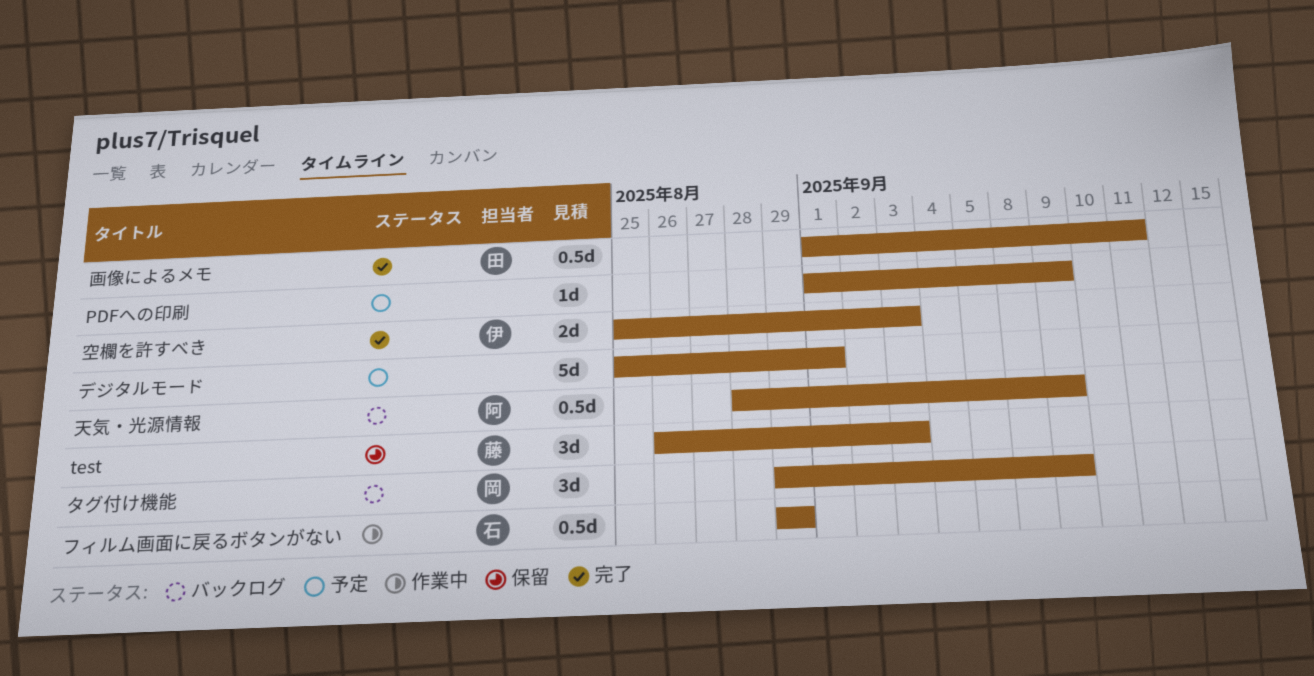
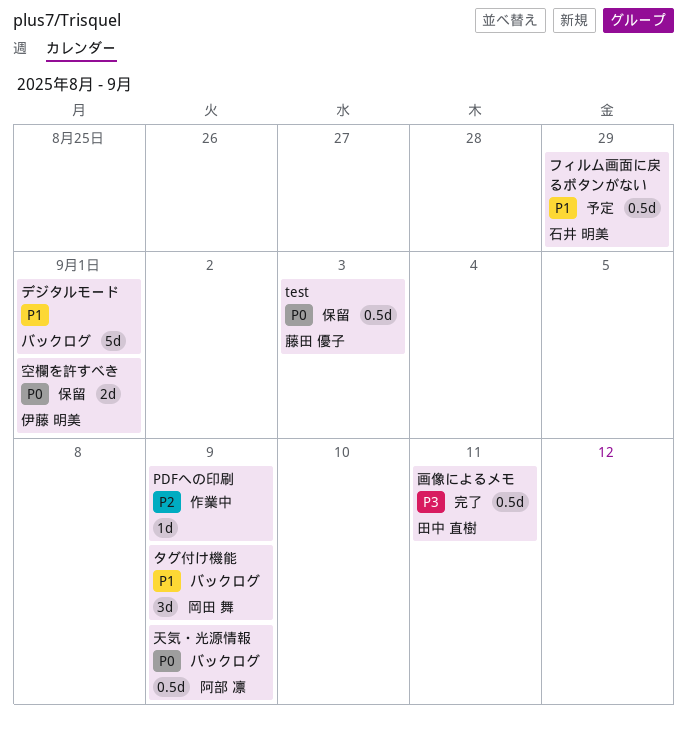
PDFへの印刷, status: 予定 -> 作業中
test, estimate: 3d -> 0.5d
デジタルモード, status: 予定 -> バックログ
フィルム画面に戻るボタンがない, status: 作業中 -> 予定
空欄を許すべき, status: 完了 -> 保留
空欄を許すべき, due: Sep 3 -> Sep 1

